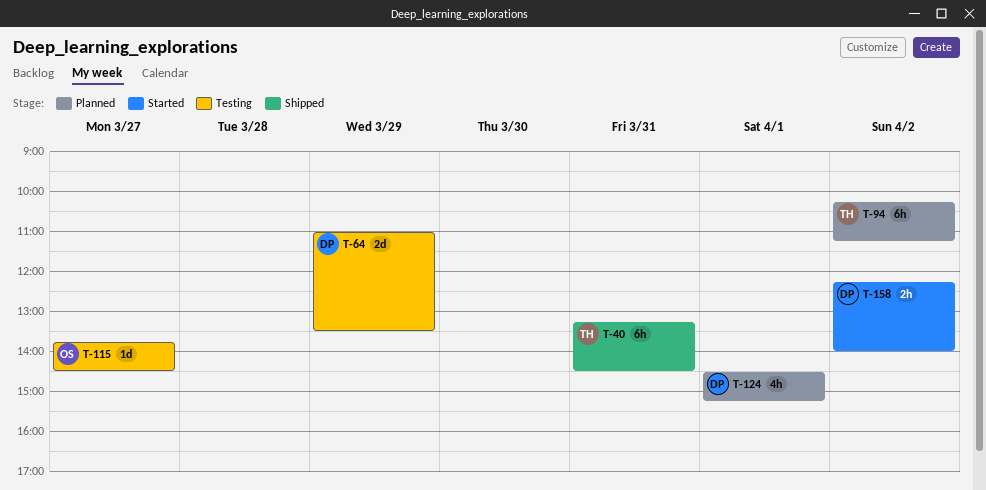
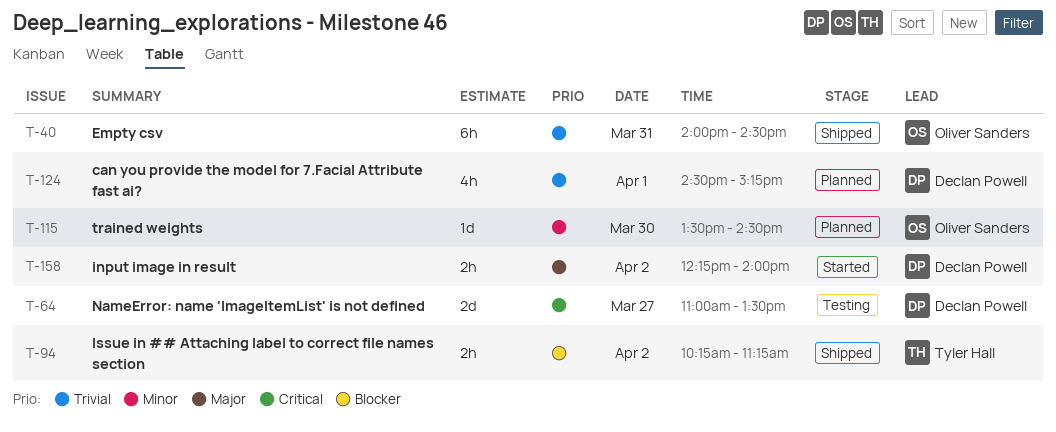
T-40, owner: Tyler Hall -> Oliver Sanders
T-40, begins: 13:15 -> 14:00
T-64, day: Mar 29 -> Mar 27
T-94, status: Planned -> Shipped
T-94, estimate: 6h -> 2h
T-115, status: Testing -> Planned
T-115, day: Mar 27 -> Mar 30
T-115, begins: 13:45 -> 13:30

